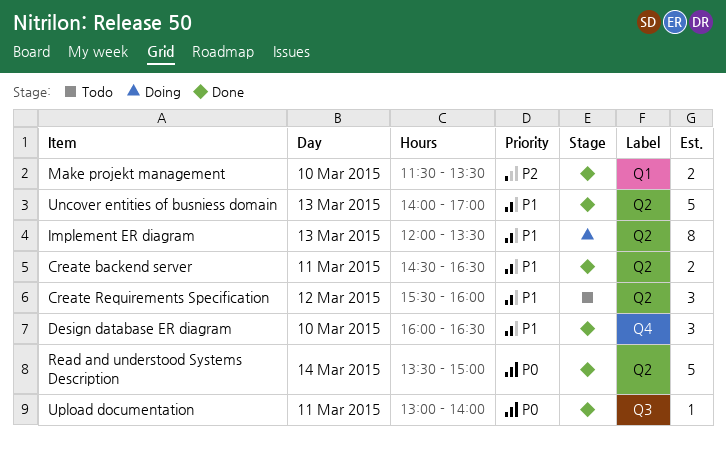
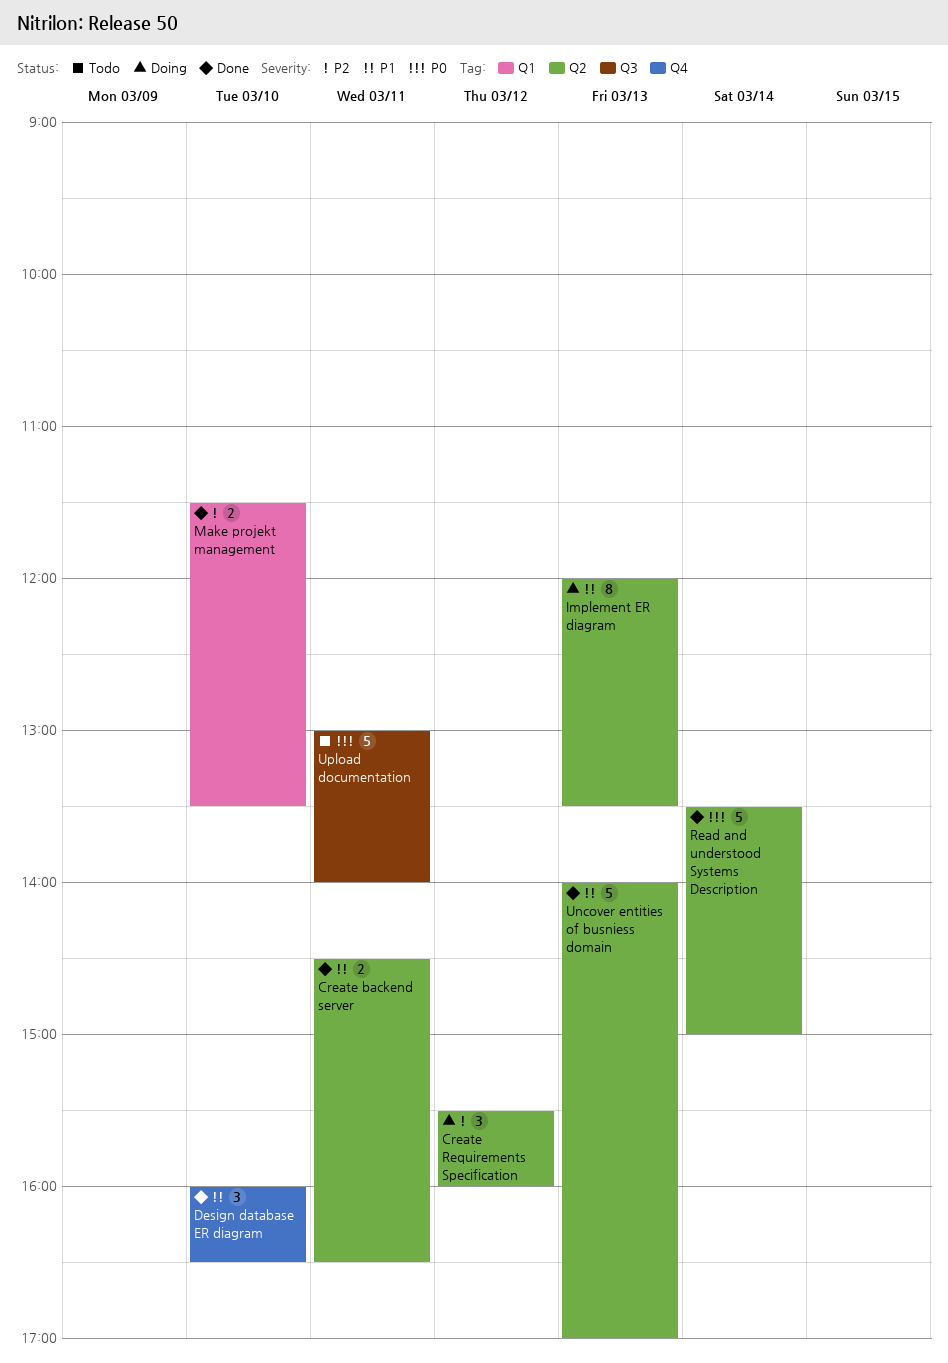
Create Requirements Specification, status: Todo -> Doing
Create Requirements Specification, priority: P1 -> P2
Upload documentation, status: Done -> Todo
Upload documentation, estimate: 1 -> 5

